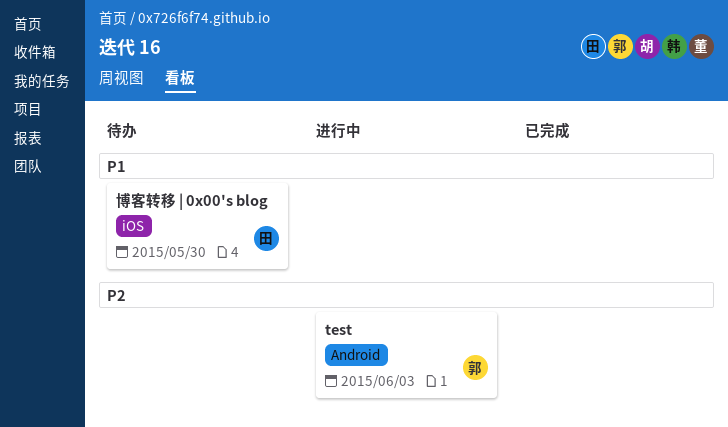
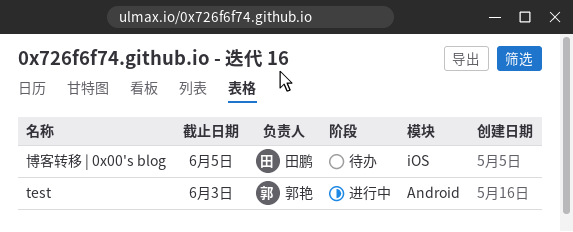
博客转移 | 0x00's blog, due: May 30 -> Jun 5

